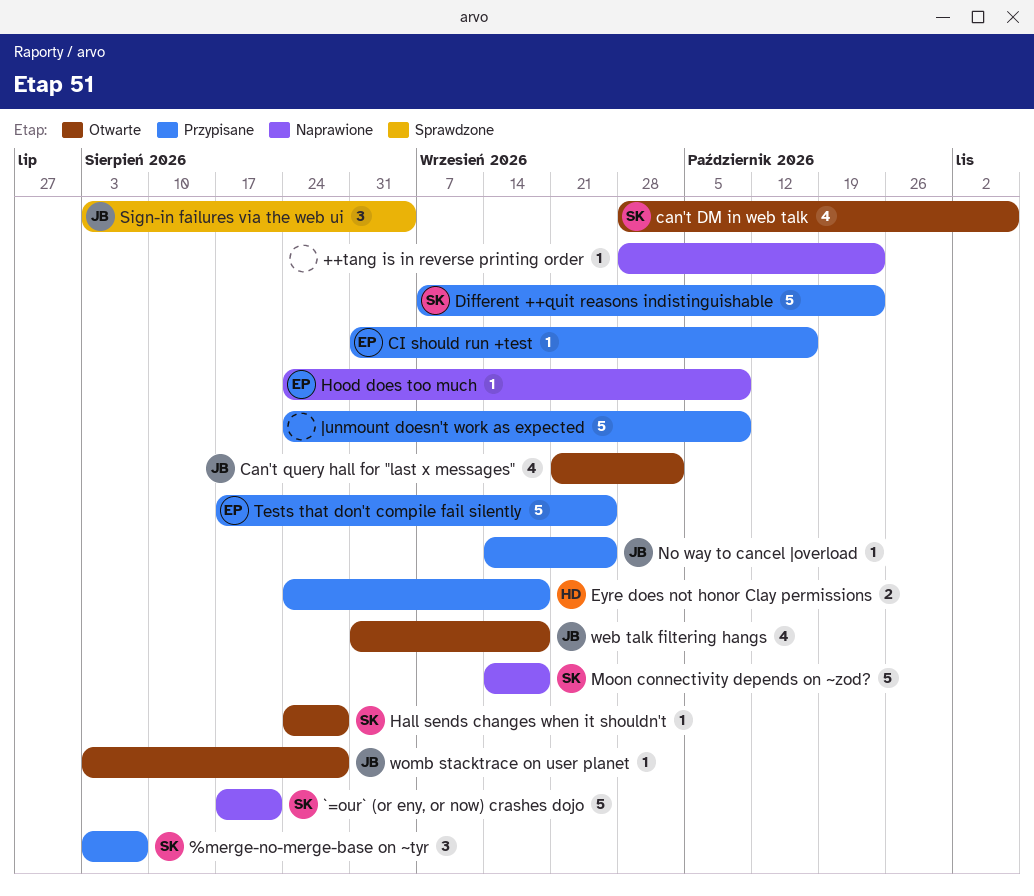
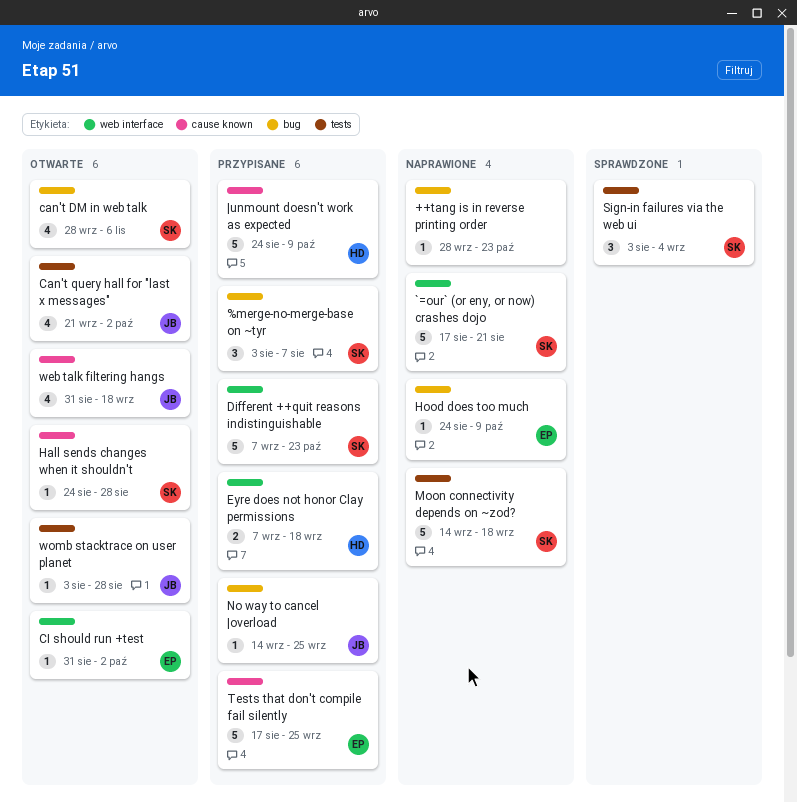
CI should run +test, status: Przypisane -> Otwarte
CI should run +test, due: Oct 16 -> Oct 2
Eyre does not honor Clay permissions, start: Aug 24 -> Sep 7
Sign-in failures via the web ui, owner: JB -> SK
|unmount doesn't work as expected, owner: none -> HD

